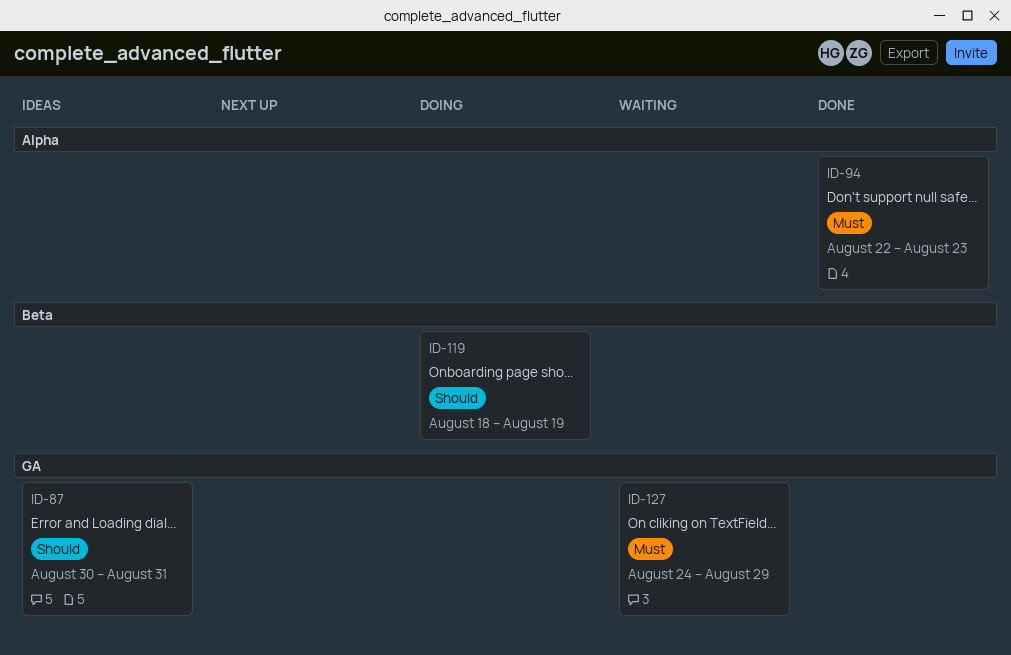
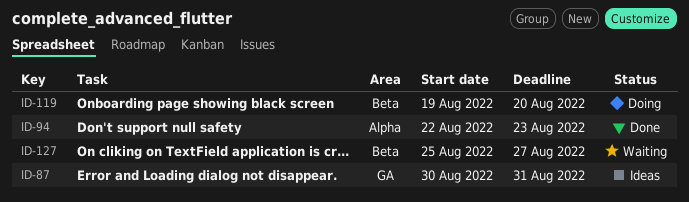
ID-119, start: Aug 18 -> Aug 19
ID-119, due: Aug 19 -> Aug 20
ID-127, label: GA -> Beta
ID-127, start: Aug 24 -> Aug 25
ID-127, due: Aug 29 -> Aug 27

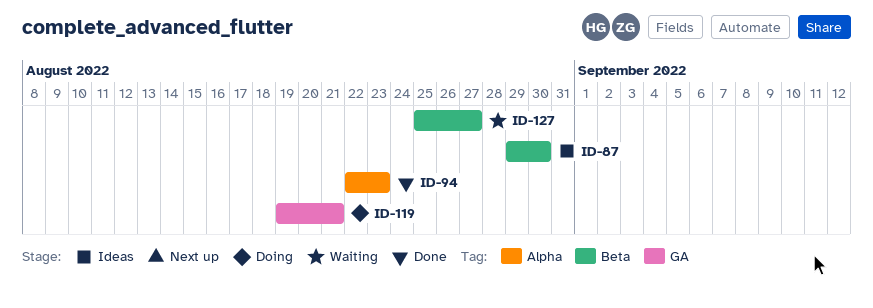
ID-87, label: GA -> Beta
ID-87, start: Aug 30 -> Aug 29
ID-87, due: Aug 31 -> Aug 30
ID-119, label: Beta -> GA
ID-119, due: Aug 20 -> Aug 21

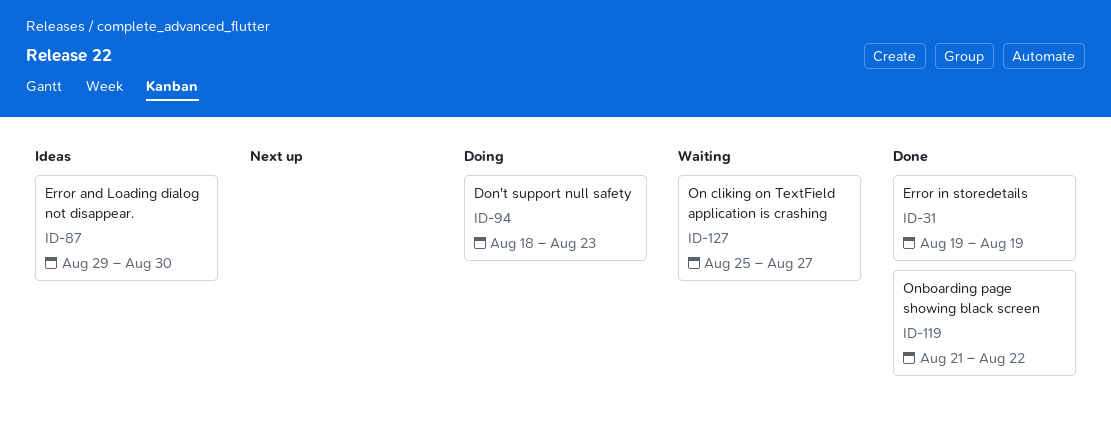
ID-31: none -> present
ID-94, status: Done -> Doing
ID-94, start: Aug 22 -> Aug 18
ID-119, status: Doing -> Done
ID-119, start: Aug 19 -> Aug 21
ID-119, due: Aug 21 -> Aug 22

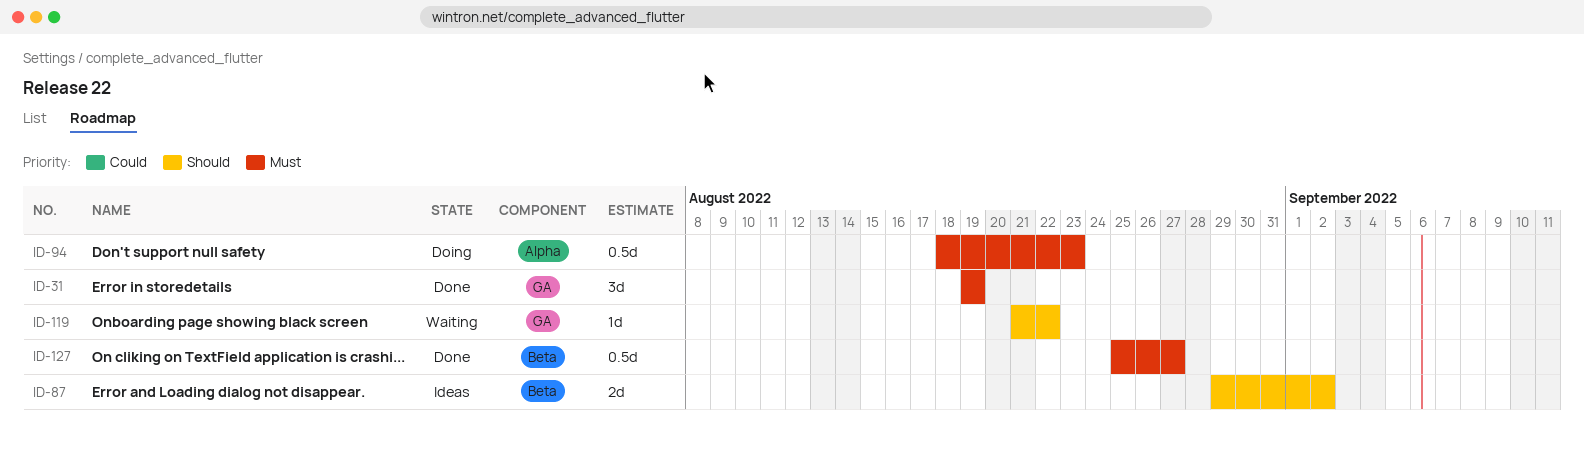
ID-87, due: Aug 30 -> Sep 2
ID-119, status: Done -> Waiting
ID-127, status: Waiting -> Done

